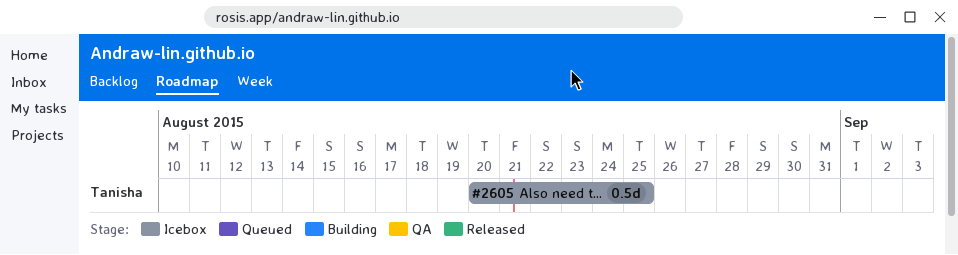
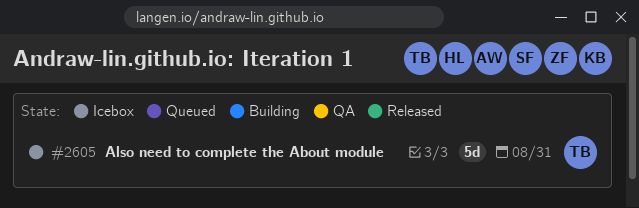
#2605, estimate: 0.5d -> 5d
#2605, due: Aug 25 -> Aug 31

